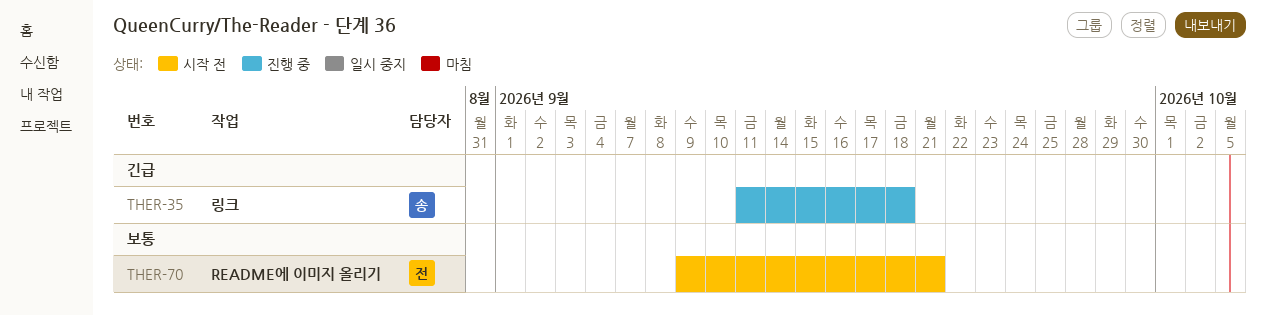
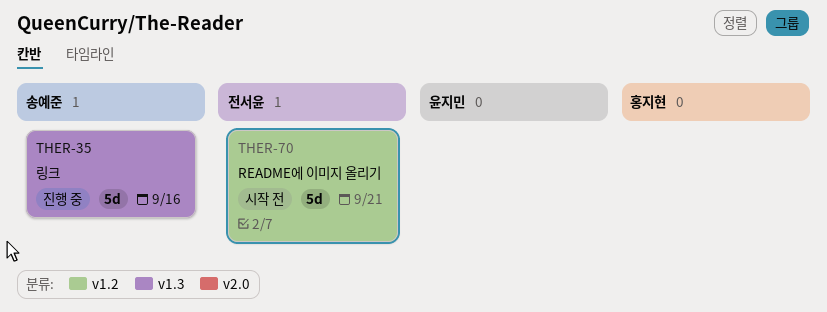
THER-35, due: Sep 18 -> Sep 16

